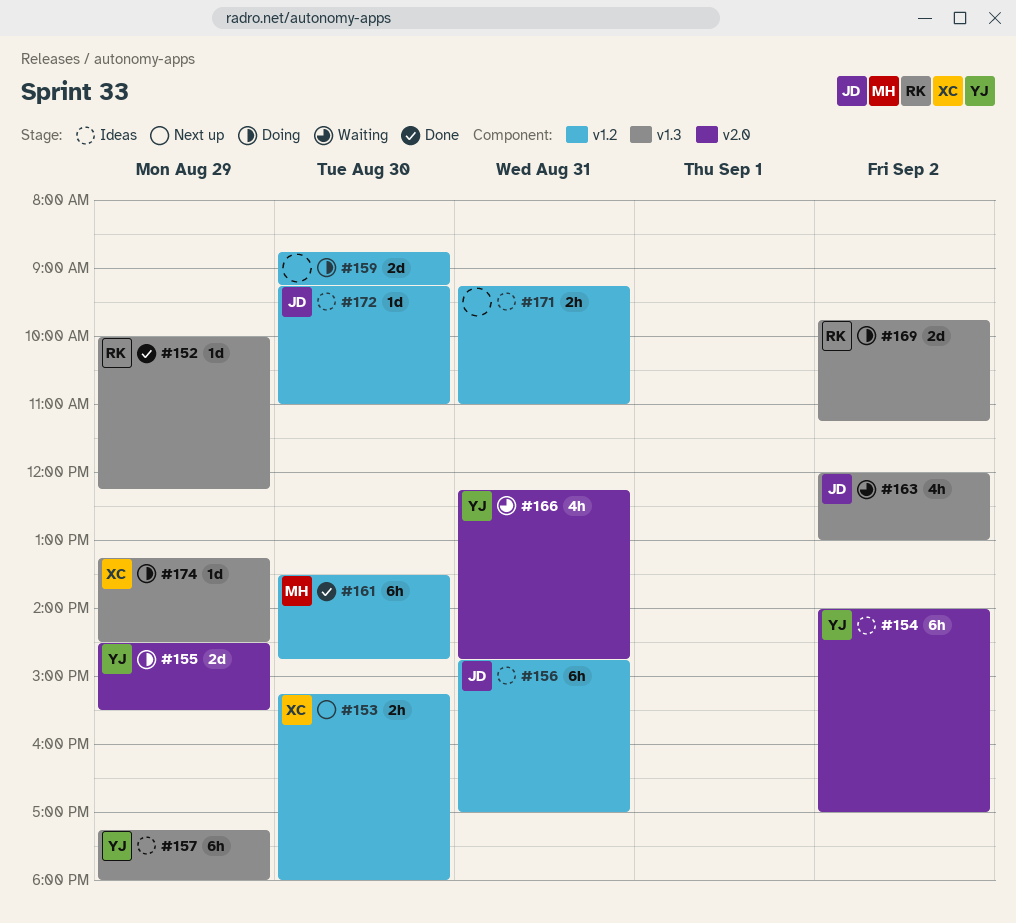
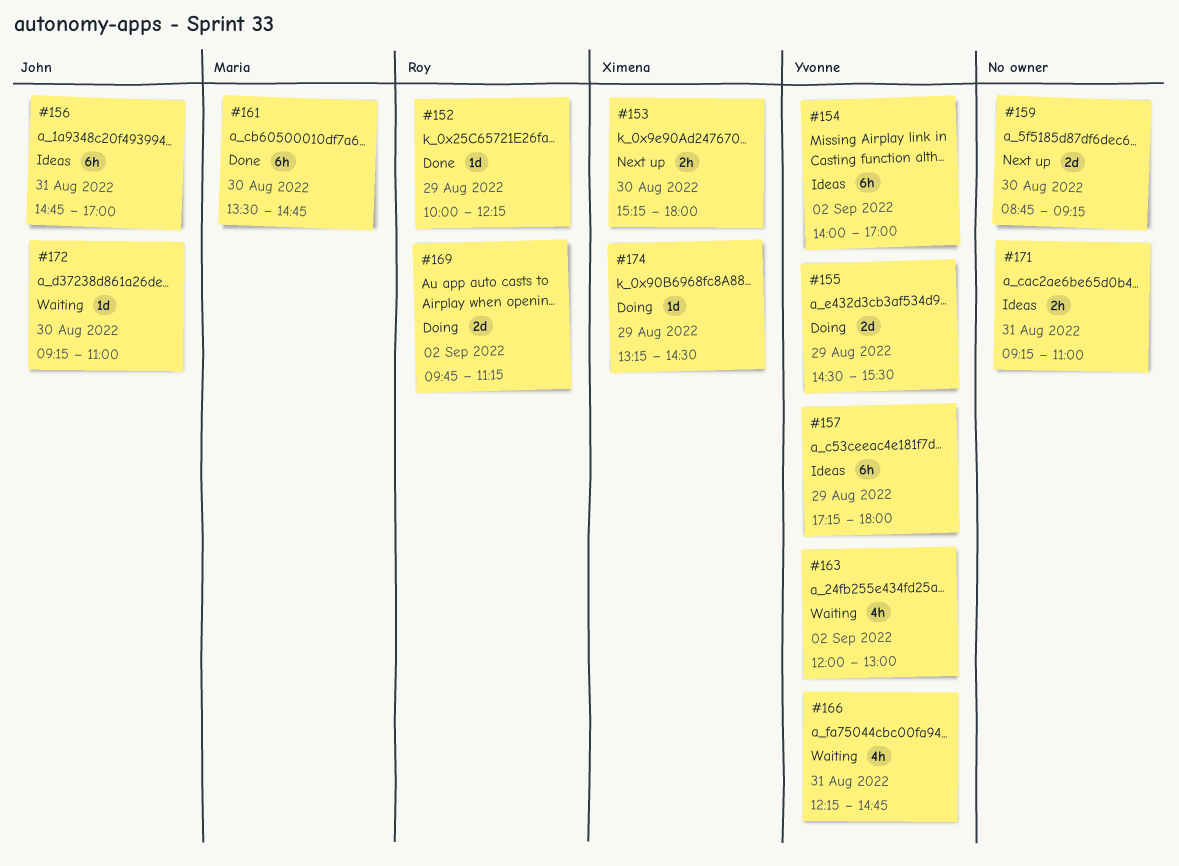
#159, status: Doing -> Next up
#163, owner: John -> Yvonne
#172, status: Ideas -> Waiting

